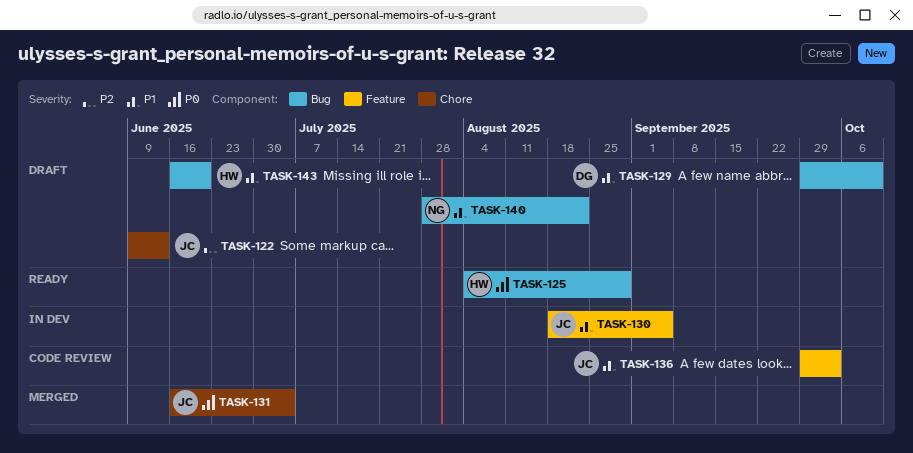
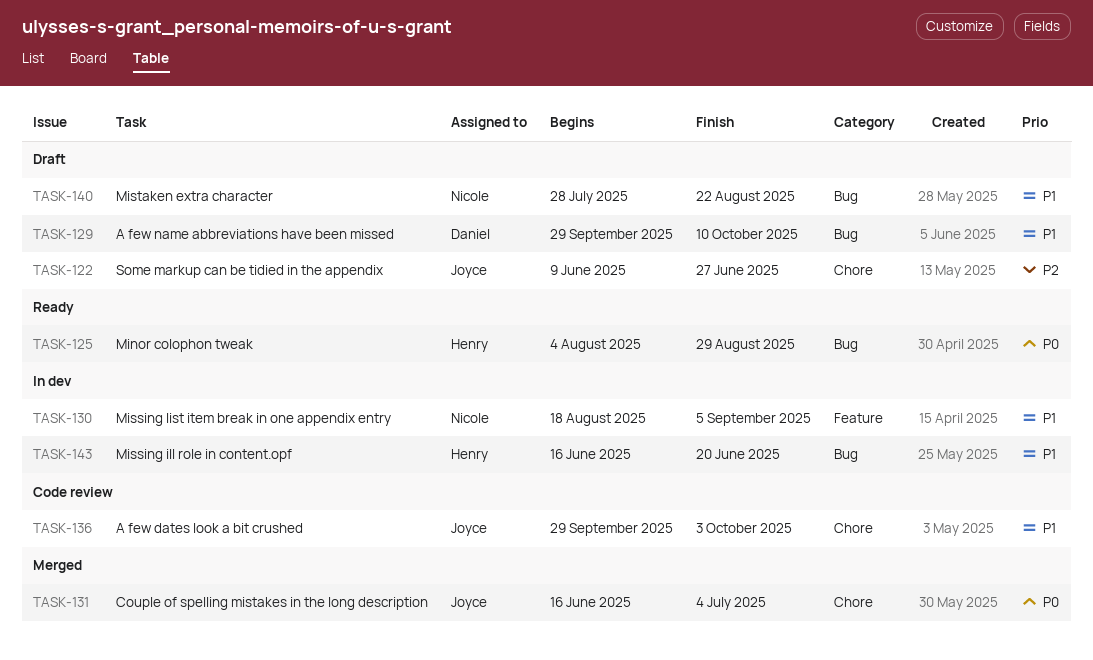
TASK-122, due: Jun 13 -> Jun 27
TASK-130, owner: Joyce -> Nicole
TASK-136, label: Feature -> Chore
TASK-143, status: Draft -> In dev

